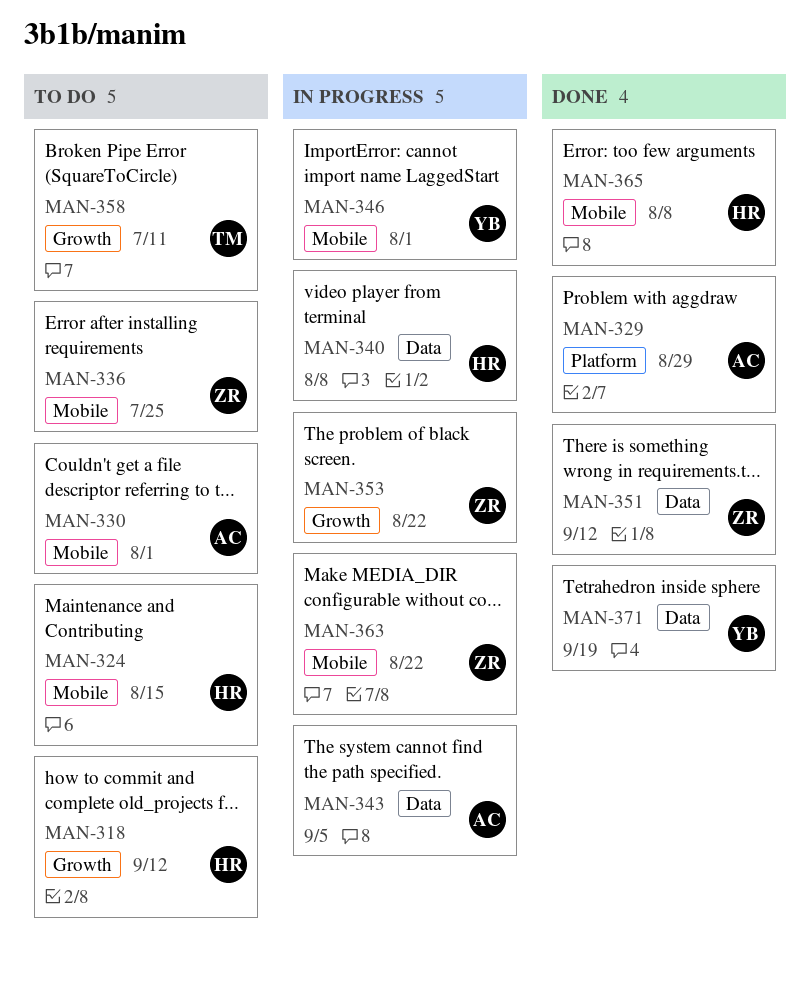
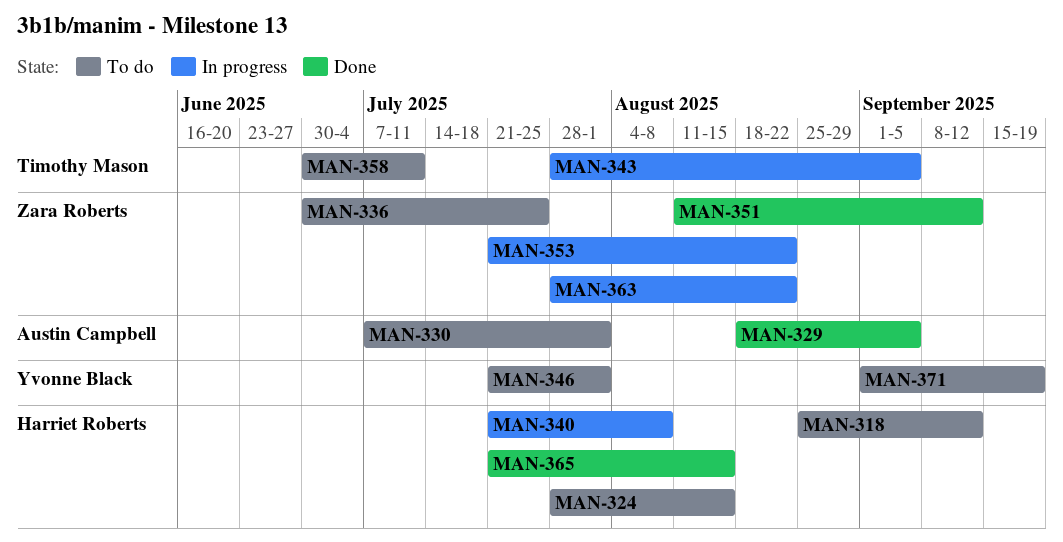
MAN-329, due: Aug 29 -> Sep 5
MAN-343, owner: Austin Campbell -> Timothy Mason
MAN-346, status: In progress -> To do
MAN-365, due: Aug 8 -> Aug 15
MAN-371, status: Done -> To do

